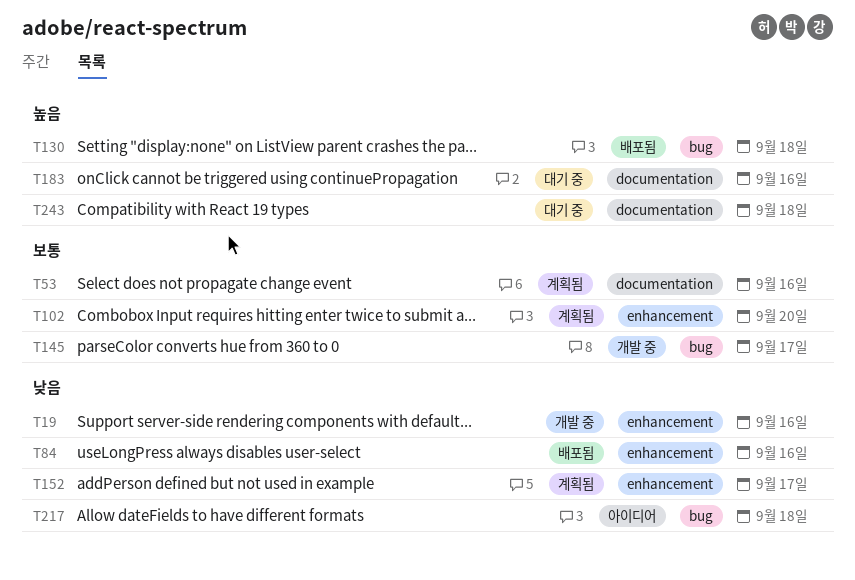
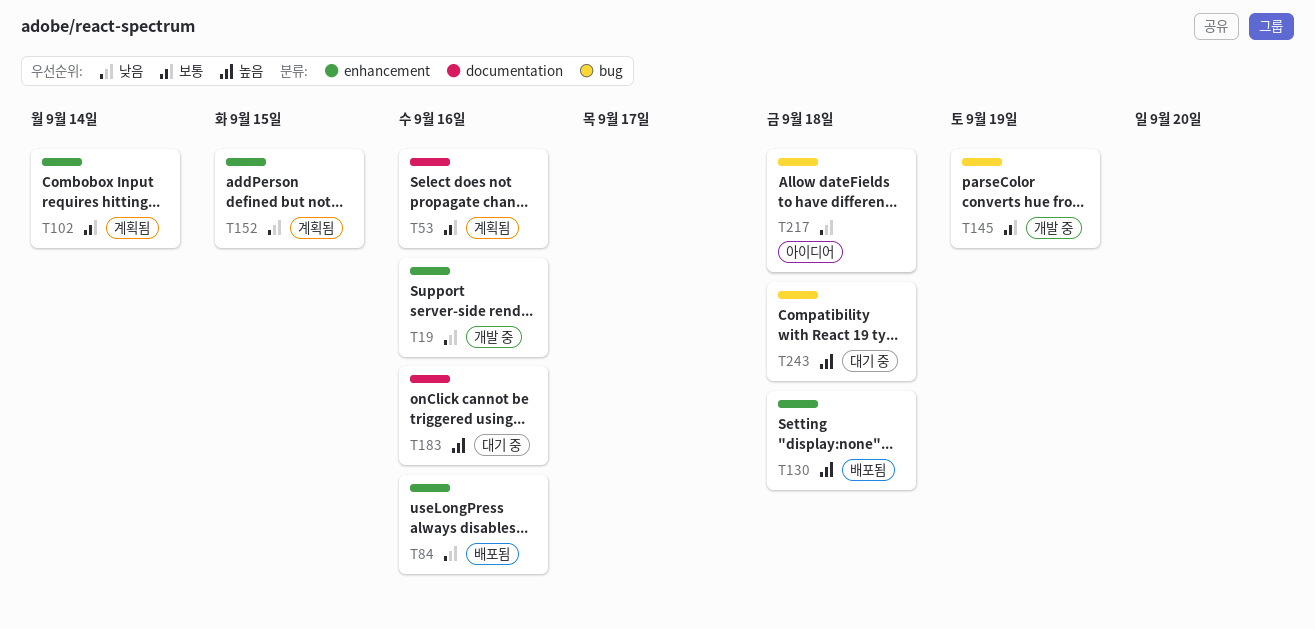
T102, due: Sep 20 -> Sep 14
T130, label: bug -> enhancement
T145, due: Sep 17 -> Sep 19
T152, due: Sep 17 -> Sep 15
T243, label: documentation -> bug

